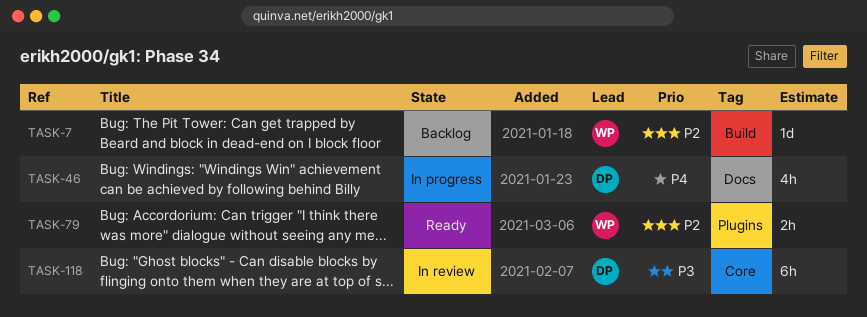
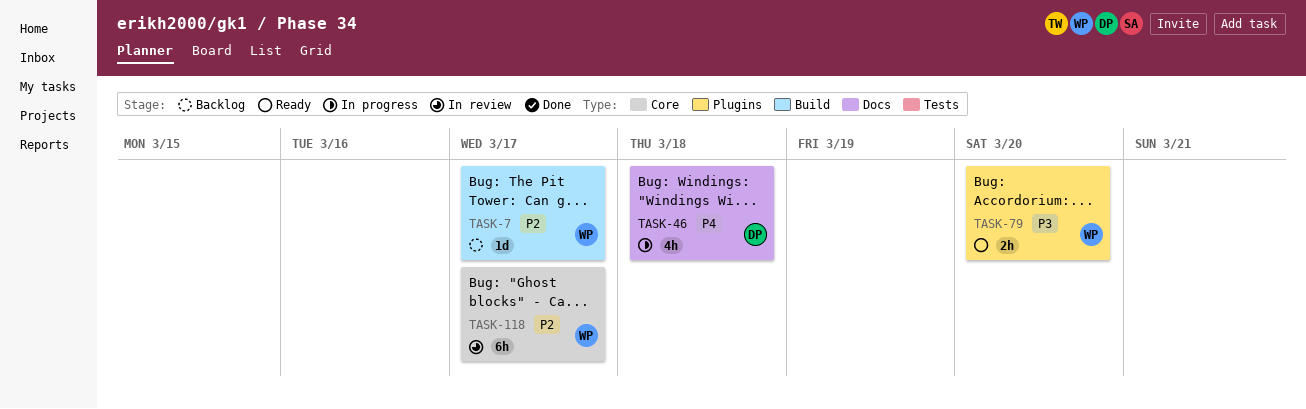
TASK-79, priority: P2 -> P3
TASK-118, owner: DP -> WP
TASK-118, priority: P3 -> P2

